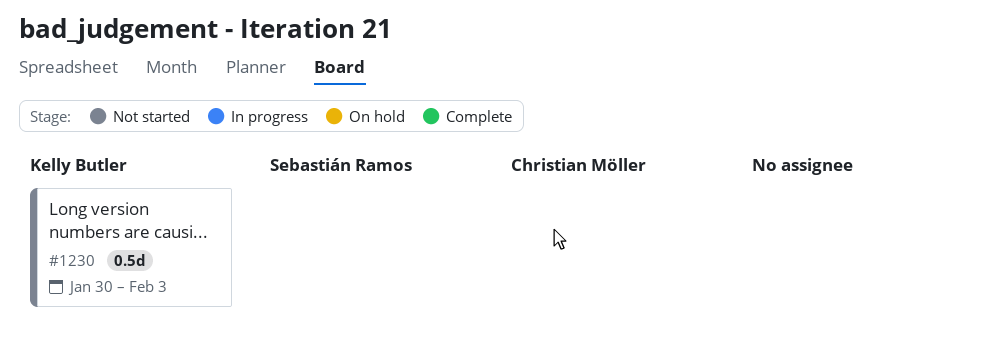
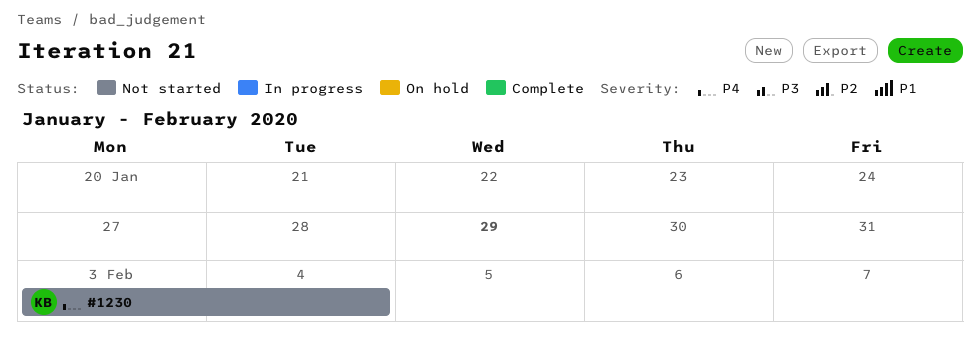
#1230, start: Jan 30 -> Feb 3
#1230, due: Feb 3 -> Feb 4

